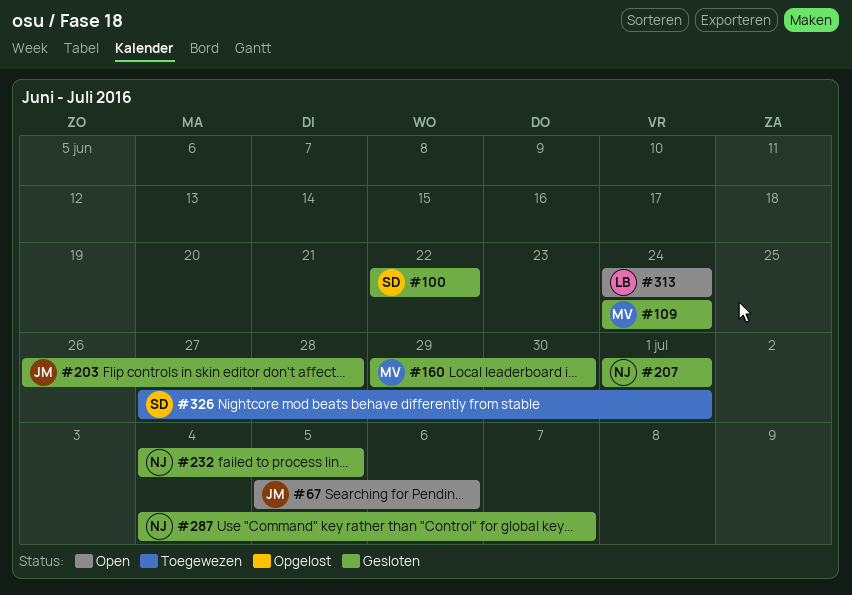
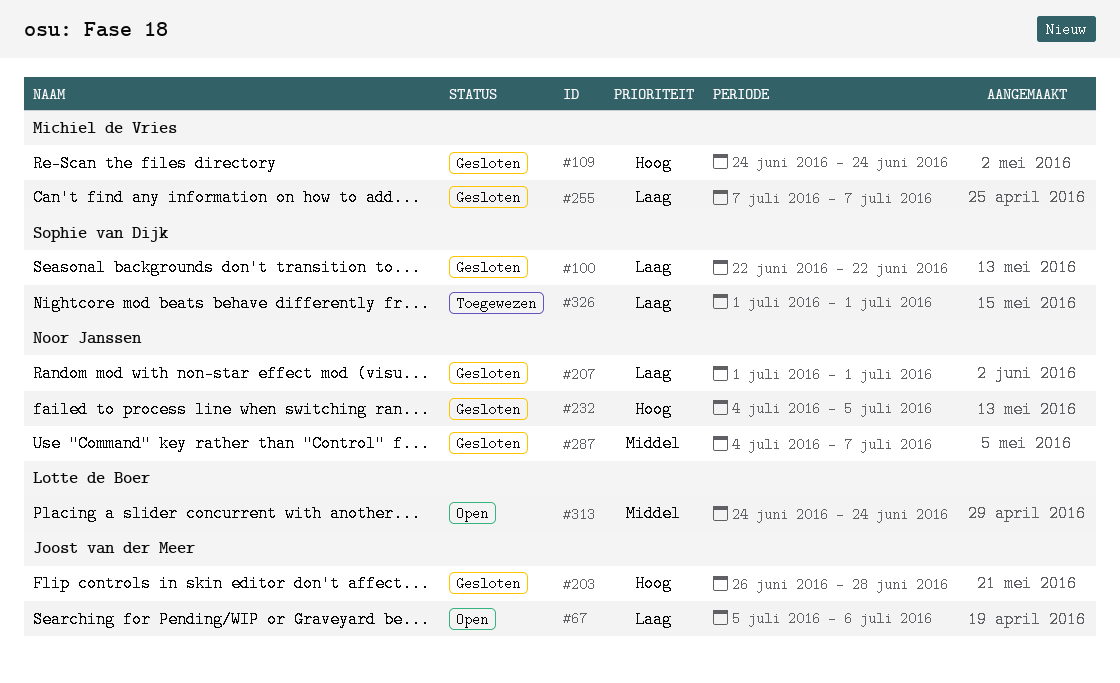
#160: present -> none
#255: none -> present
#326, start: Jun 27 -> Jul 1

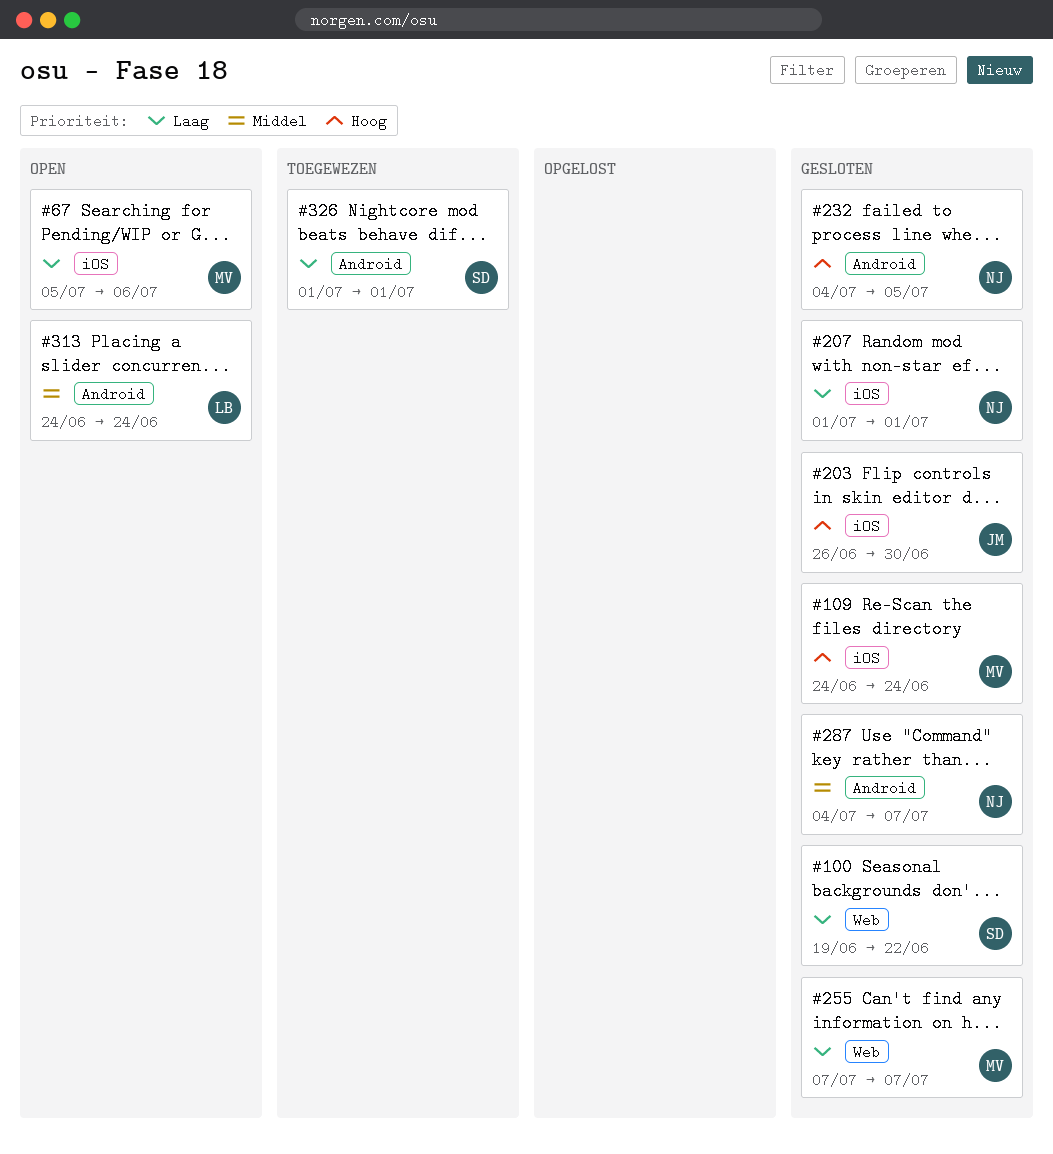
#67, owner: Joost van der Meer -> Michiel de Vries
#100, start: Jun 22 -> Jun 19
#203, due: Jun 28 -> Jun 30

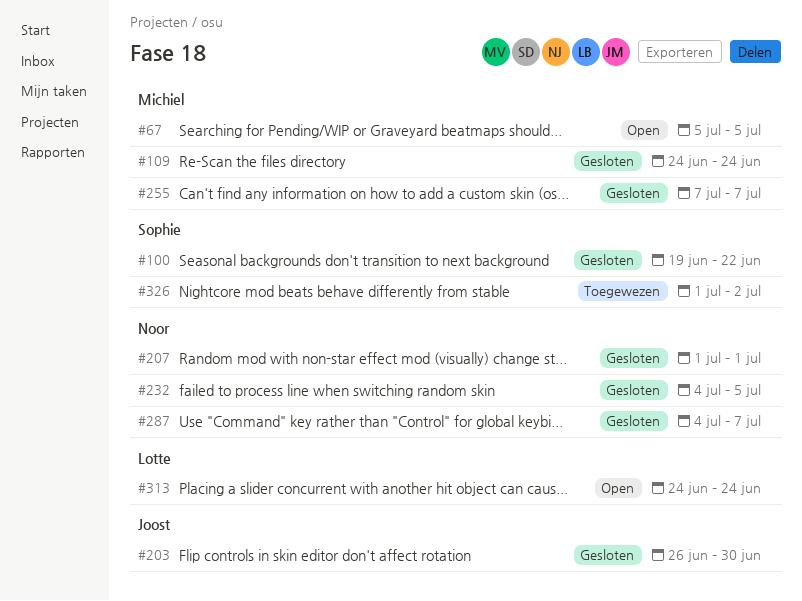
#67, due: Jul 6 -> Jul 5
#326, due: Jul 1 -> Jul 2

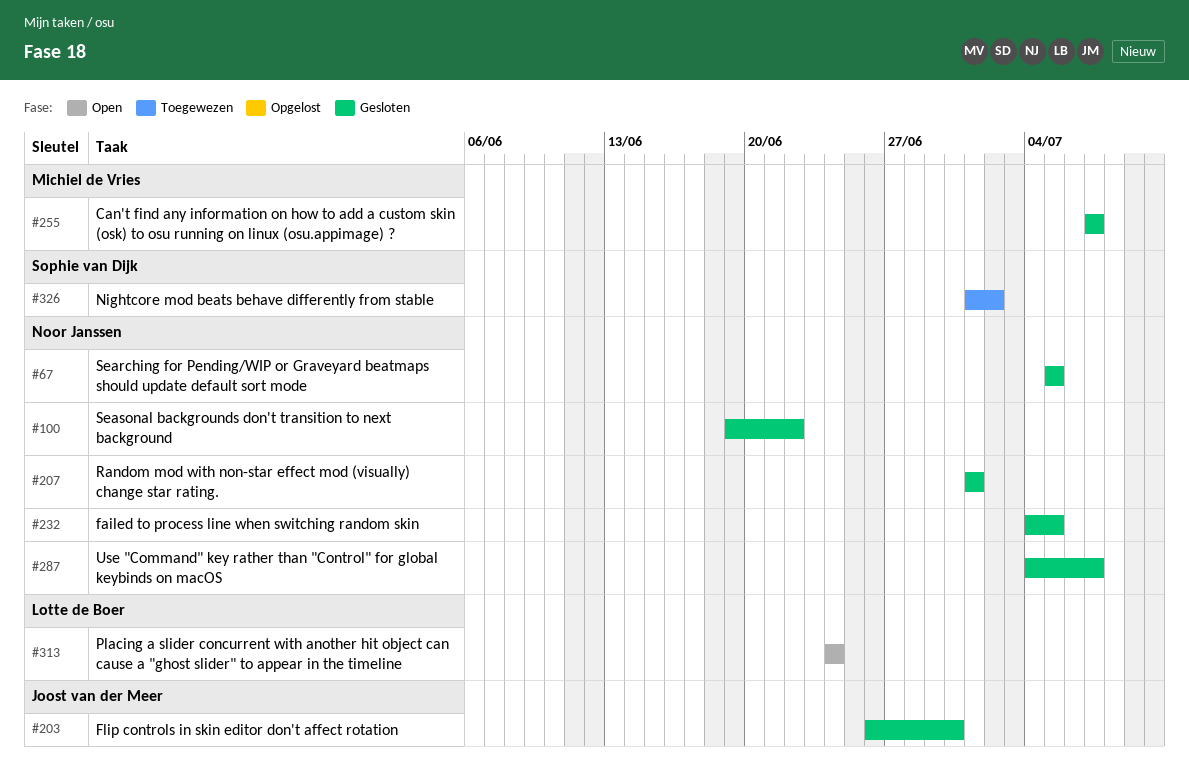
#67, status: Open -> Gesloten
#67, owner: Michiel de Vries -> Noor Janssen
#100, owner: Sophie van Dijk -> Noor Janssen
#109: present -> none

